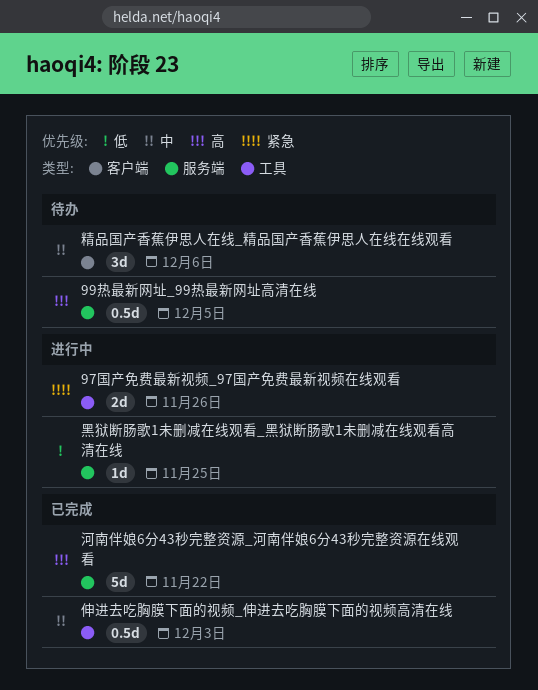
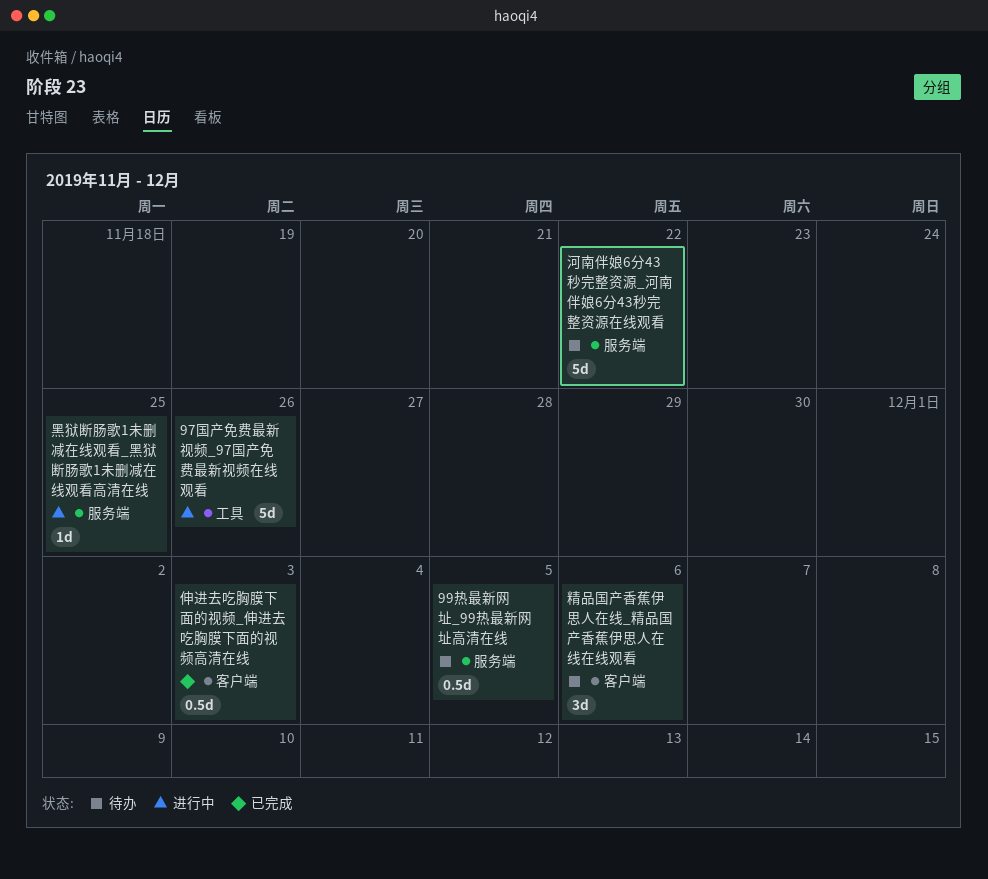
97国产免费最新视频_97国产免费最新视频在线观看, estimate: 2d -> 5d
伸进去吃胸膜下面的视频_伸进去吃胸膜下面的视频高清在线, label: 工具 -> 客户端
河南伴娘6分43秒完整资源_河南伴娘6分43秒完整资源在线观看, status: 已完成 -> 待办

